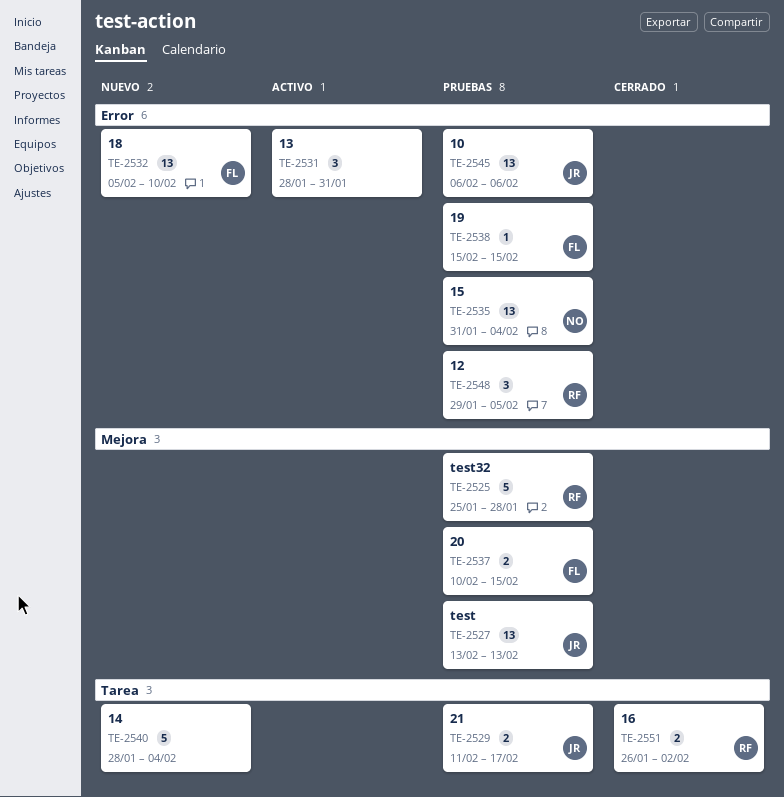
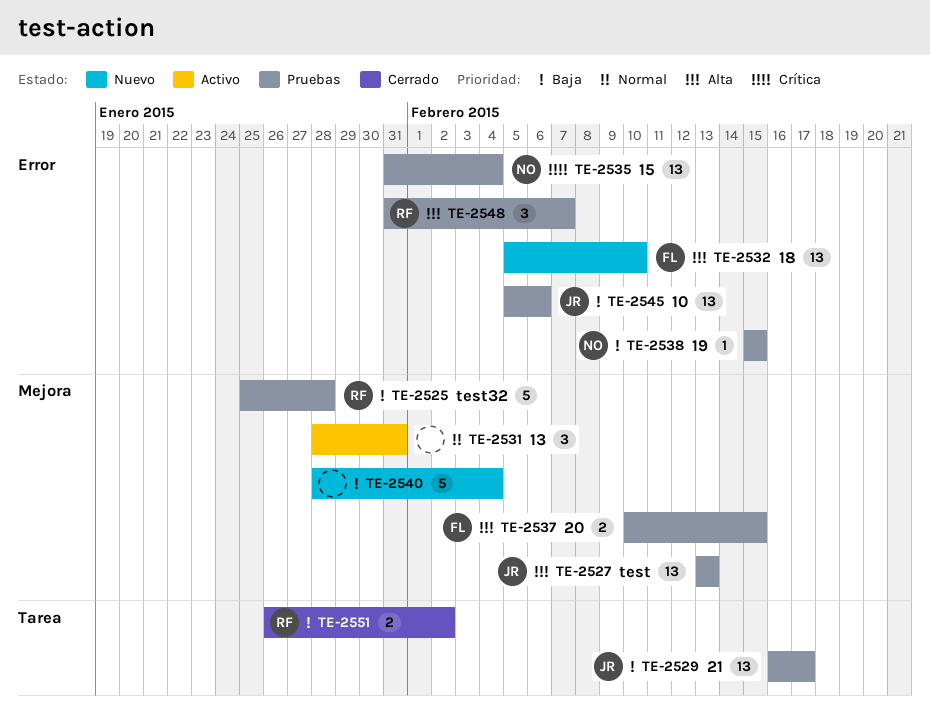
TE-2529, estimate: 2 -> 13
TE-2529, start: Feb 11 -> Feb 16
TE-2531, label: Error -> Mejora
TE-2538, owner: FL -> NO
TE-2540, label: Tarea -> Mejora
TE-2545, start: Feb 6 -> Feb 5
TE-2548, start: Jan 29 -> Jan 31
TE-2548, due: Feb 5 -> Feb 7

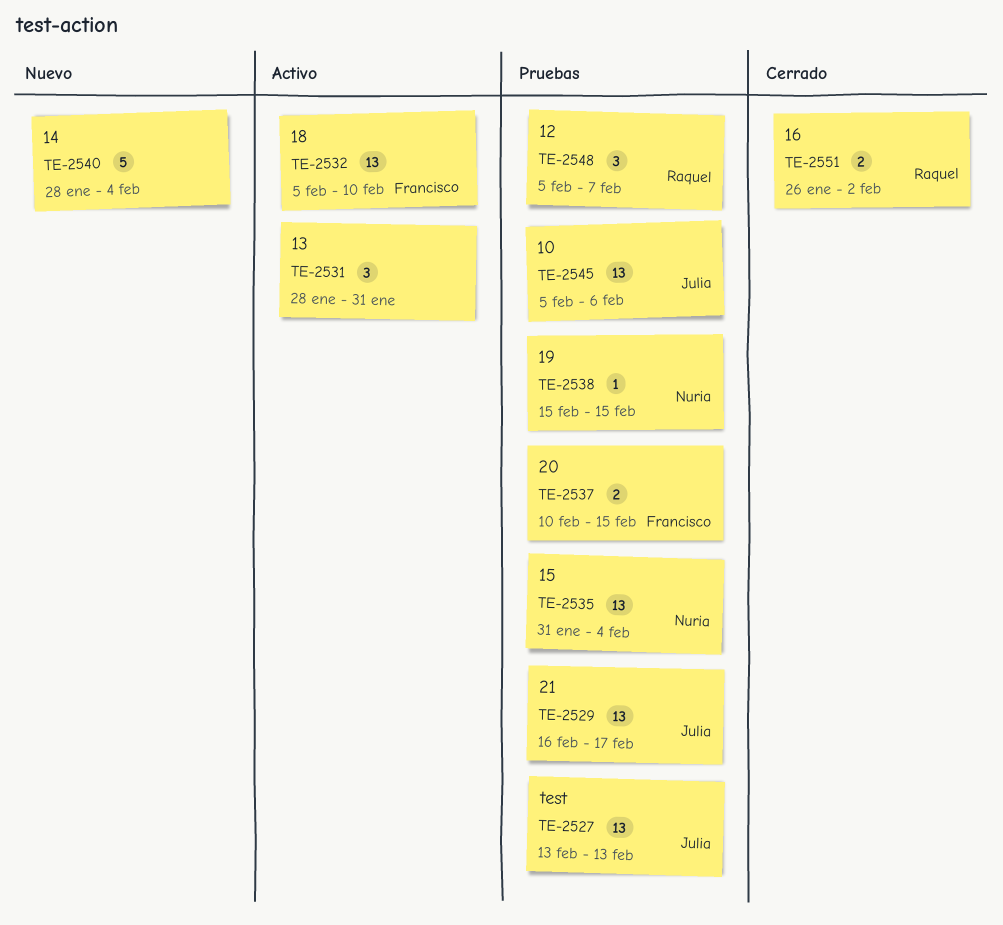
TE-2525: present -> none
TE-2532, status: Nuevo -> Activo
TE-2548, start: Jan 31 -> Feb 5

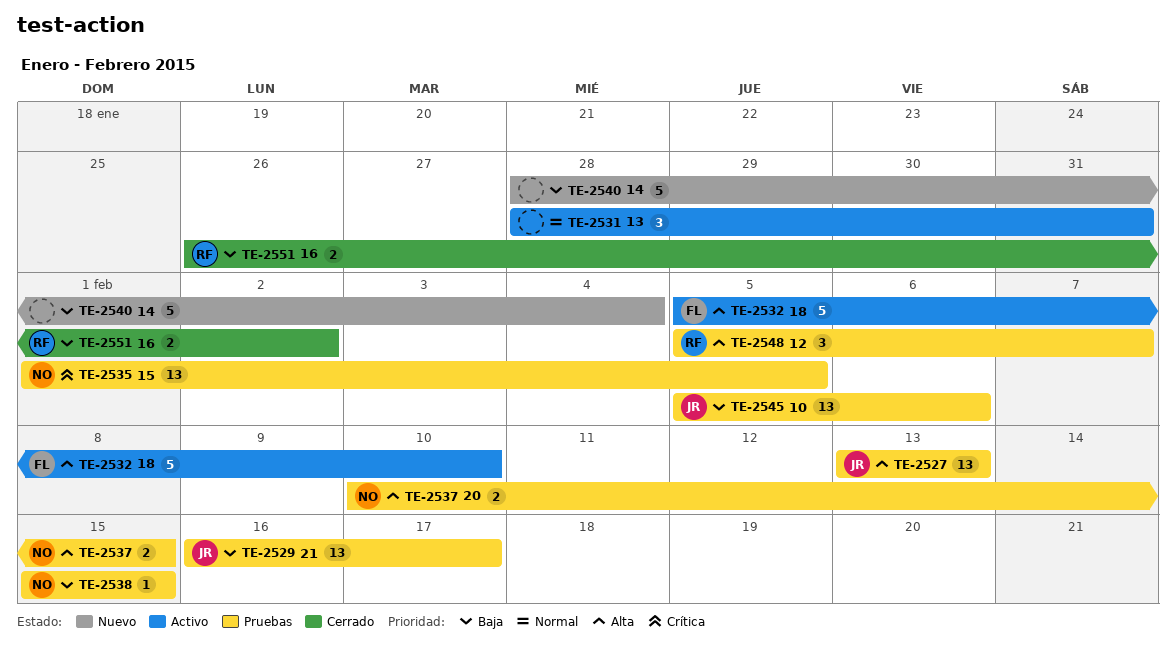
TE-2532, estimate: 13 -> 5
TE-2535, start: Jan 31 -> Feb 1
TE-2535, due: Feb 4 -> Feb 5
TE-2537, owner: Francisco -> Nuria

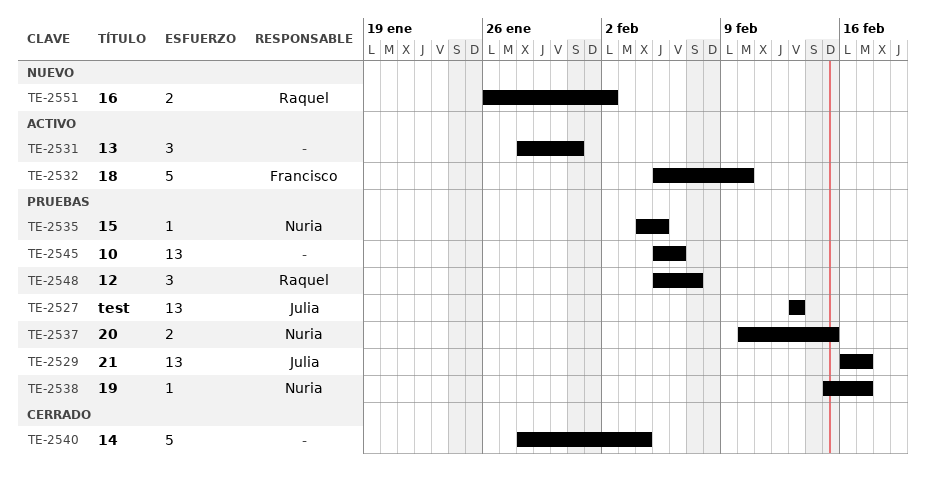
TE-2535, estimate: 13 -> 1
TE-2535, start: Feb 1 -> Feb 4
TE-2538, due: Feb 15 -> Feb 17
TE-2540, status: Nuevo -> Cerrado
TE-2545, owner: Julia -> none
TE-2551, status: Cerrado -> Nuevo

